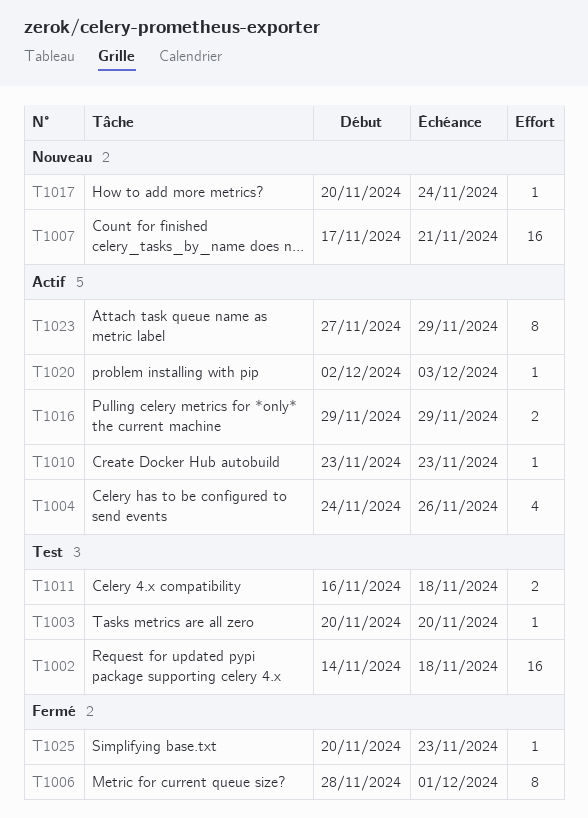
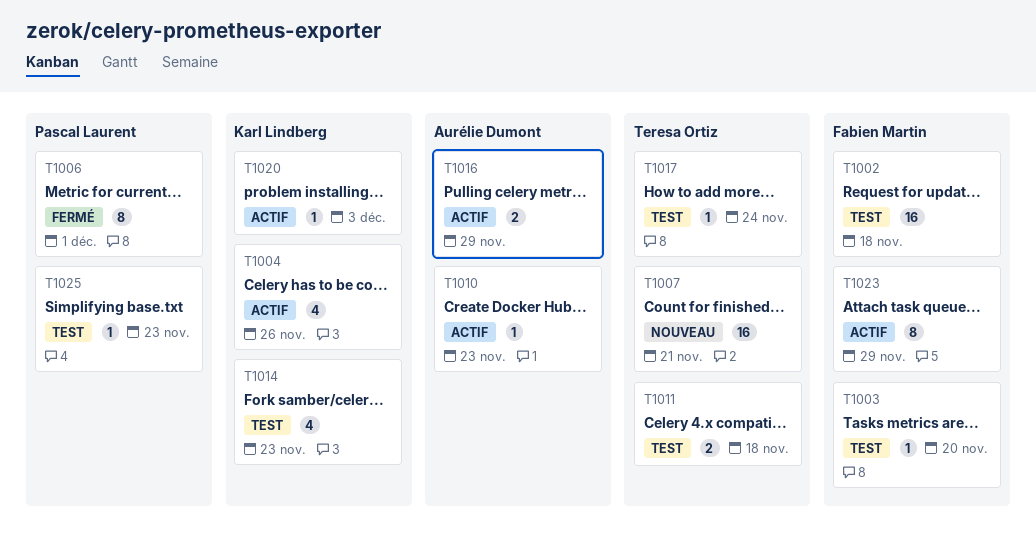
T1014: none -> present
T1017, status: Nouveau -> Test
T1025, status: Fermé -> Test

